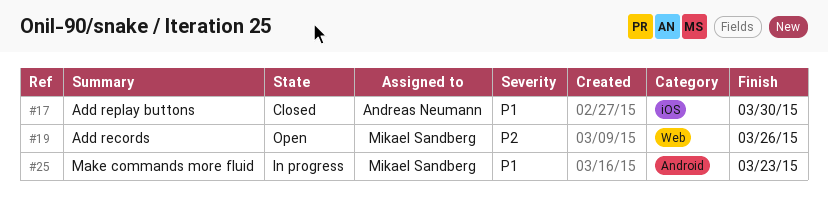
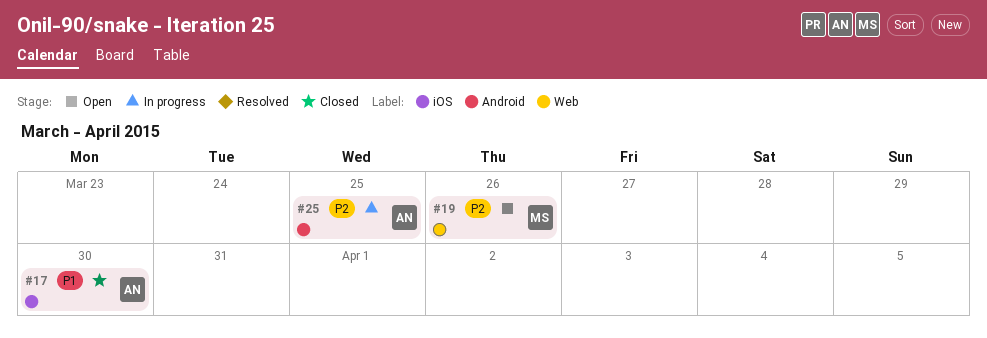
#25, owner: Mikael Sandberg -> Andreas Neumann
#25, priority: P1 -> P2
#25, due: Mar 23 -> Mar 25

